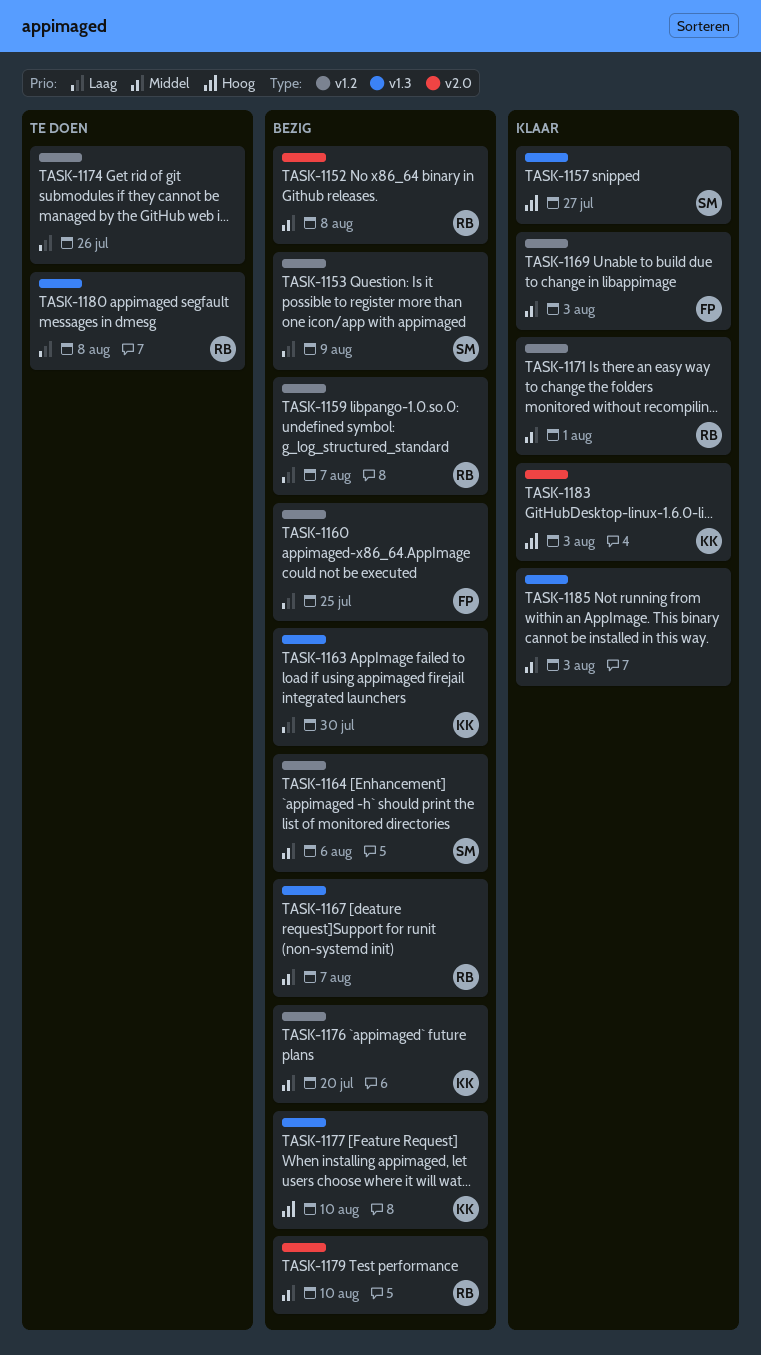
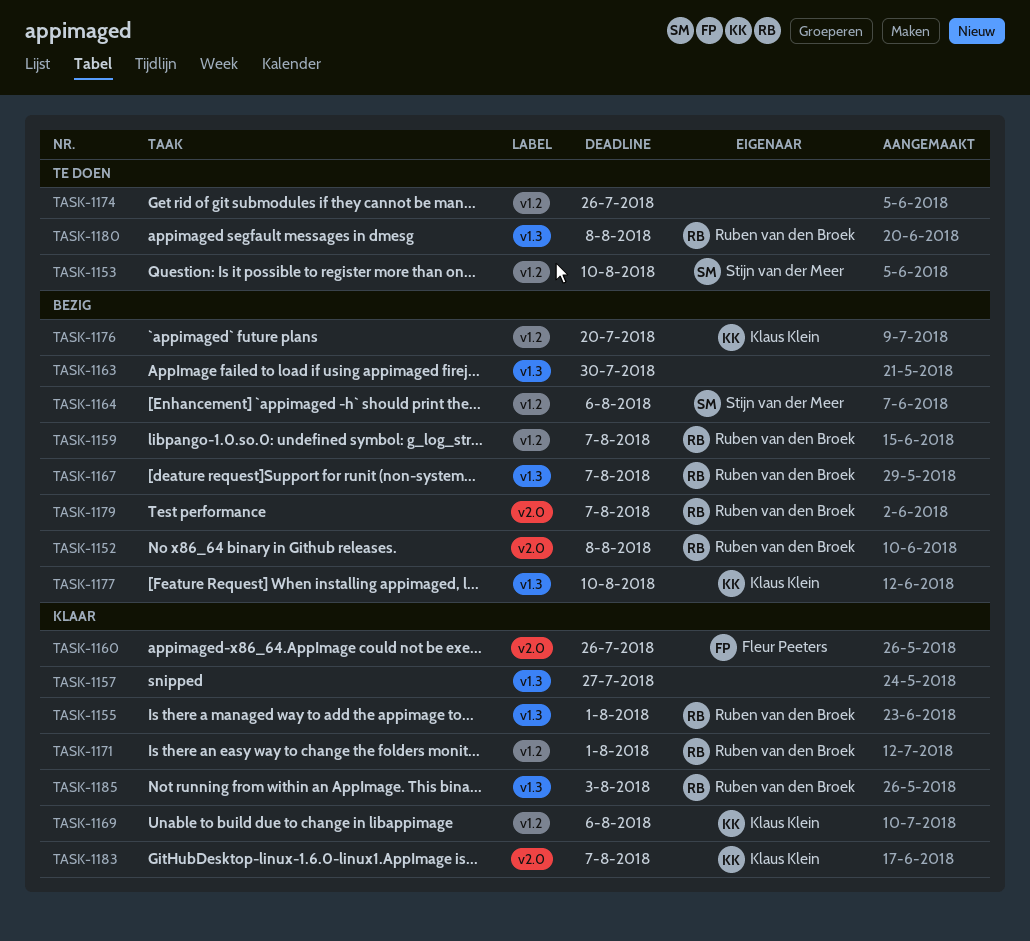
TASK-1153, status: Bezig -> Te doen
TASK-1153, due: Aug 9 -> Aug 10
TASK-1155: none -> present
TASK-1157, owner: Stijn van der Meer -> none
TASK-1160, status: Bezig -> Klaar
TASK-1160, label: v1.2 -> v2.0
TASK-1160, due: Jul 25 -> Jul 26
TASK-1163, owner: Klaus Klein -> none
TASK-1169, owner: Fleur Peeters -> Klaus Klein
TASK-1169, due: Aug 3 -> Aug 6
TASK-1179, due: Aug 10 -> Aug 7
TASK-1183, due: Aug 3 -> Aug 7
TASK-1185, owner: none -> Ruben van den Broek

